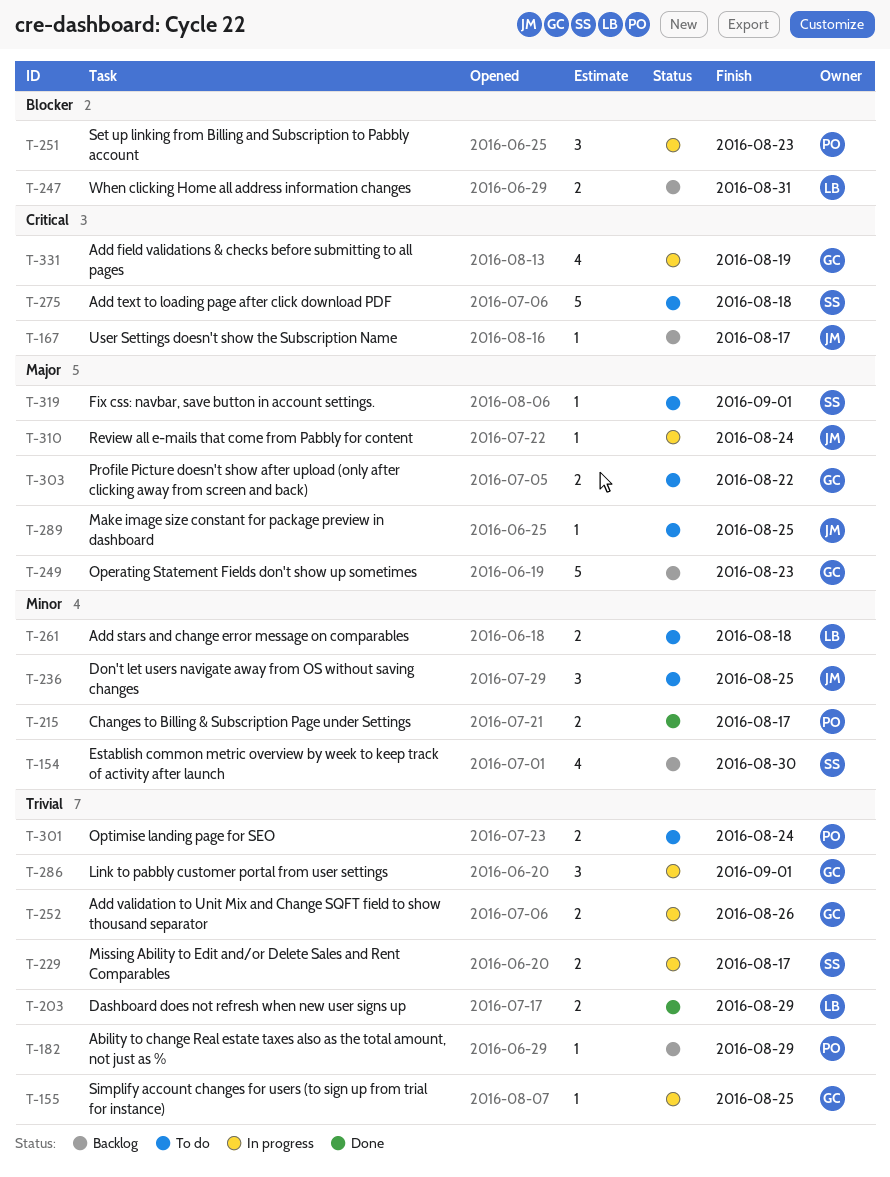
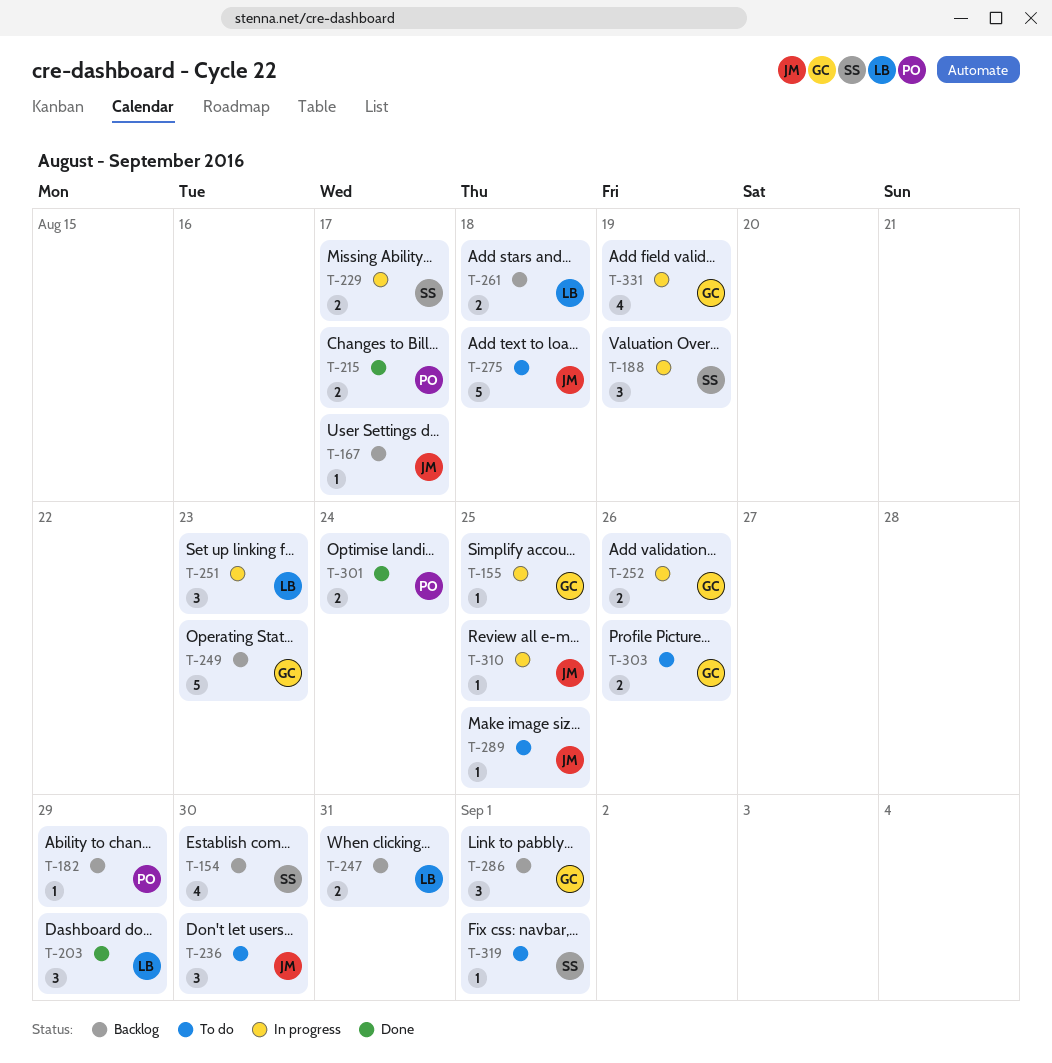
T-188: none -> present
T-203, estimate: 2 -> 3
T-236, due: Aug 25 -> Aug 30
T-251, owner: PO -> LB
T-261, status: To do -> Backlog
T-275, owner: SS -> JM
T-286, status: In progress -> Backlog
T-301, status: To do -> Done
T-303, due: Aug 22 -> Aug 26
T-310, due: Aug 24 -> Aug 25

